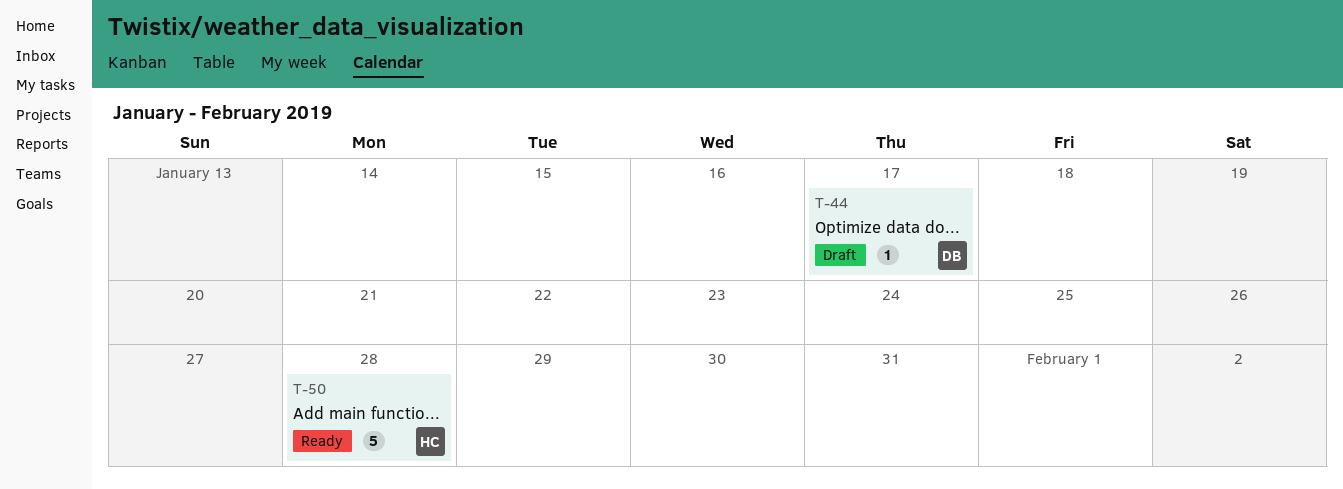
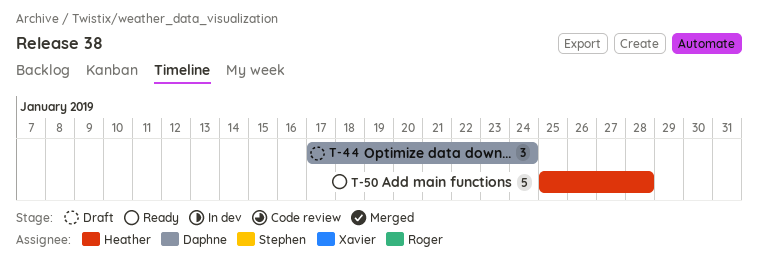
T-44, estimate: 1 -> 3
T-44, due: Jan 17 -> Jan 24

